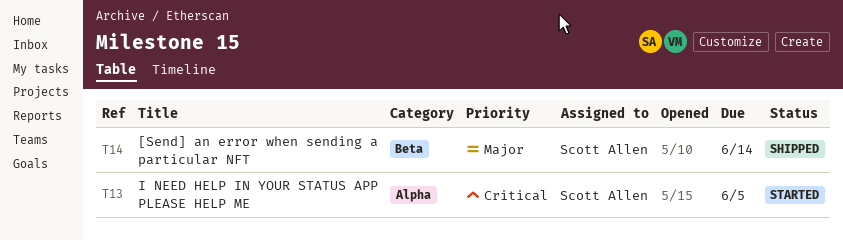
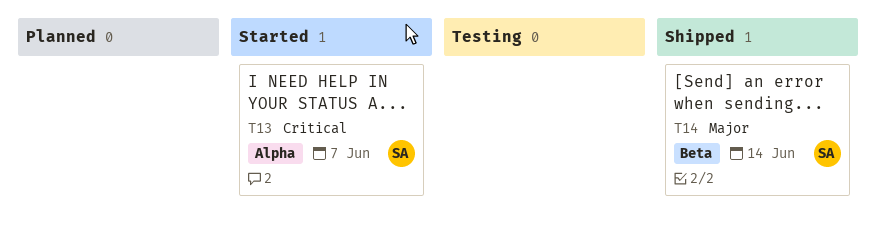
T13, due: Jun 5 -> Jun 7

